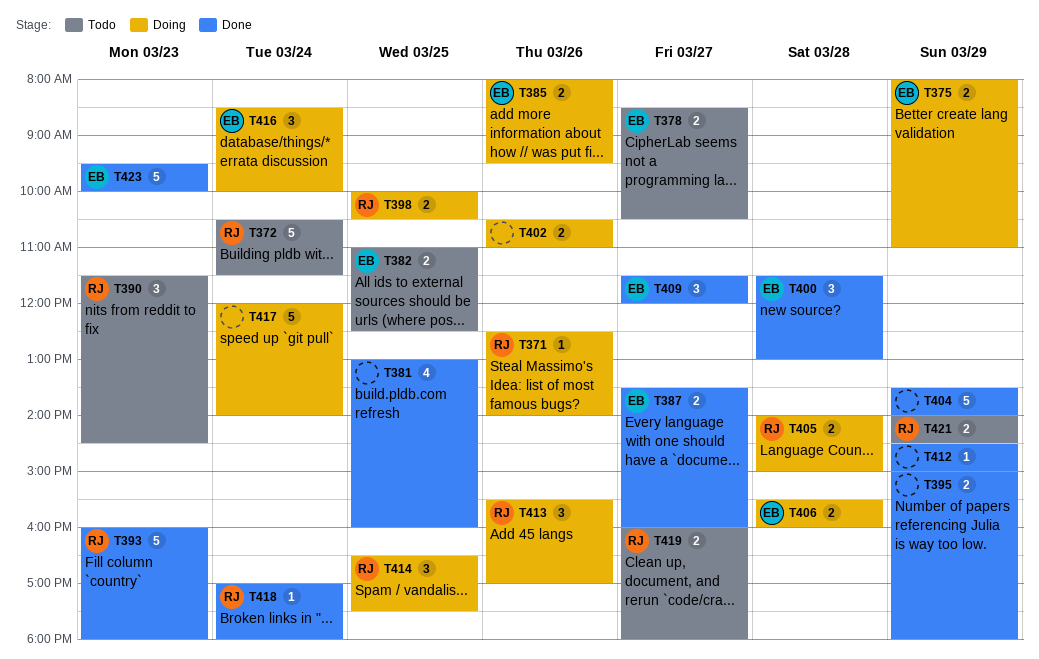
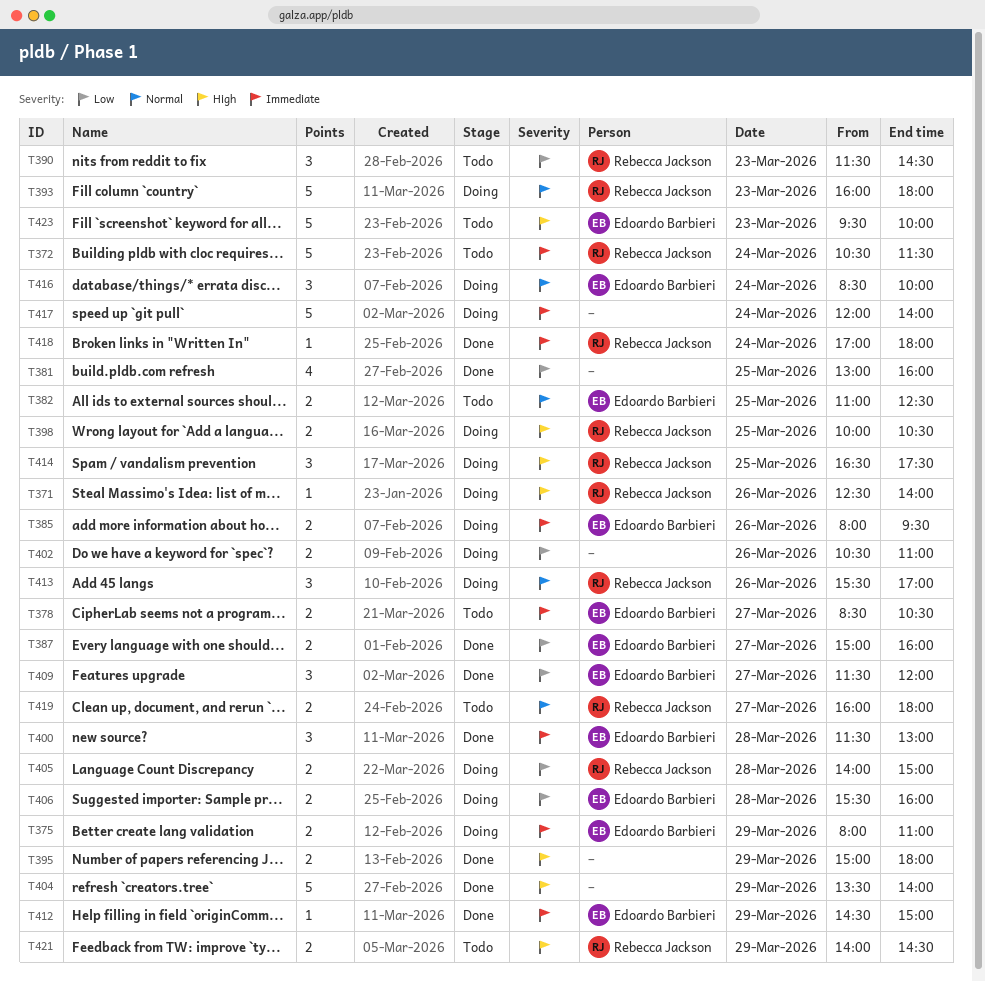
T387, begins: 13:30 -> 15:00
T393, status: Done -> Doing
T412, owner: none -> Edoardo Barbieri
T423, status: Done -> Todo

